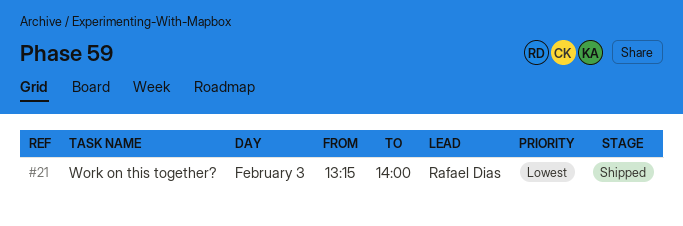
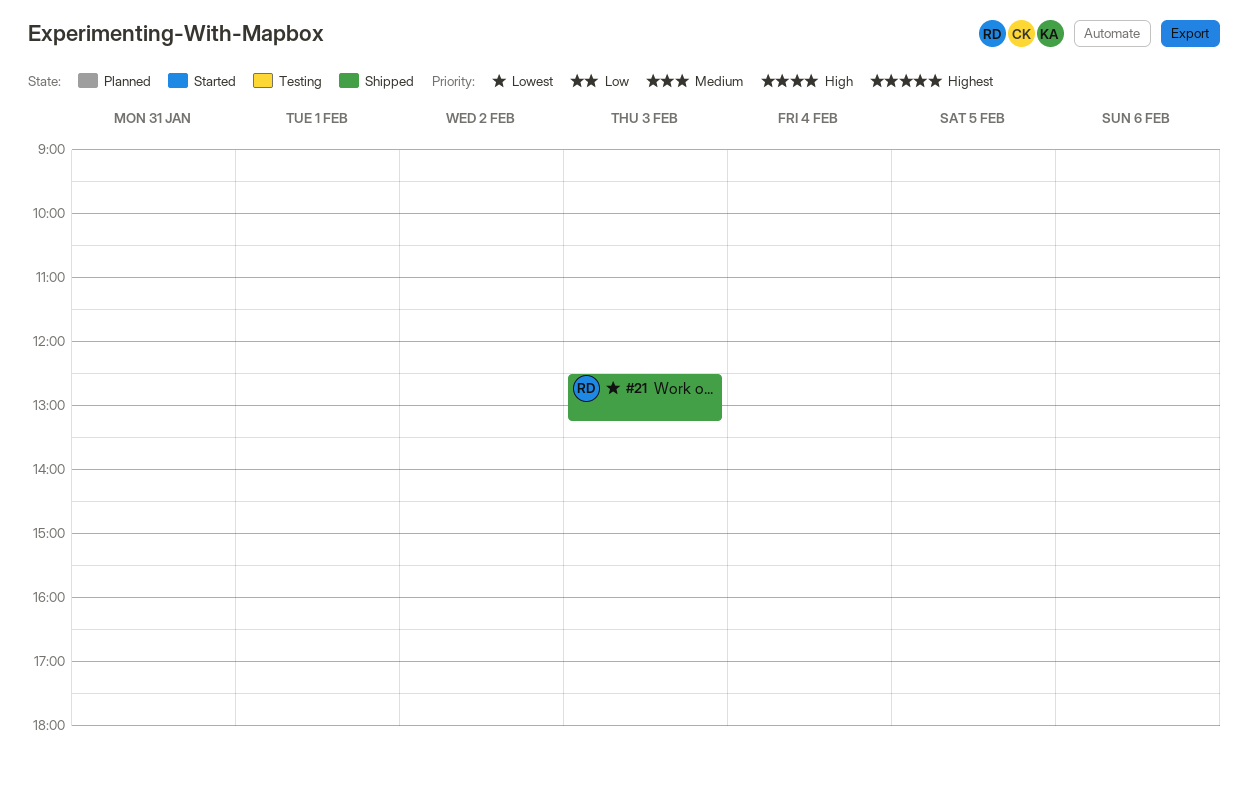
#21, begins: 13:15 -> 12:30
#21, ends: 14:00 -> 13:15

